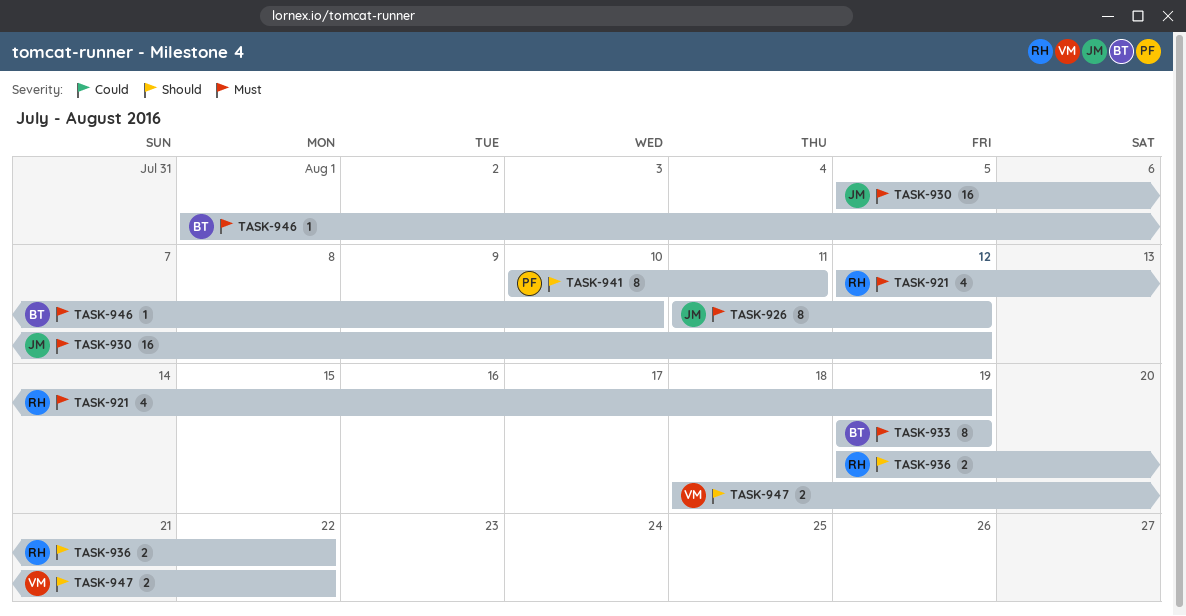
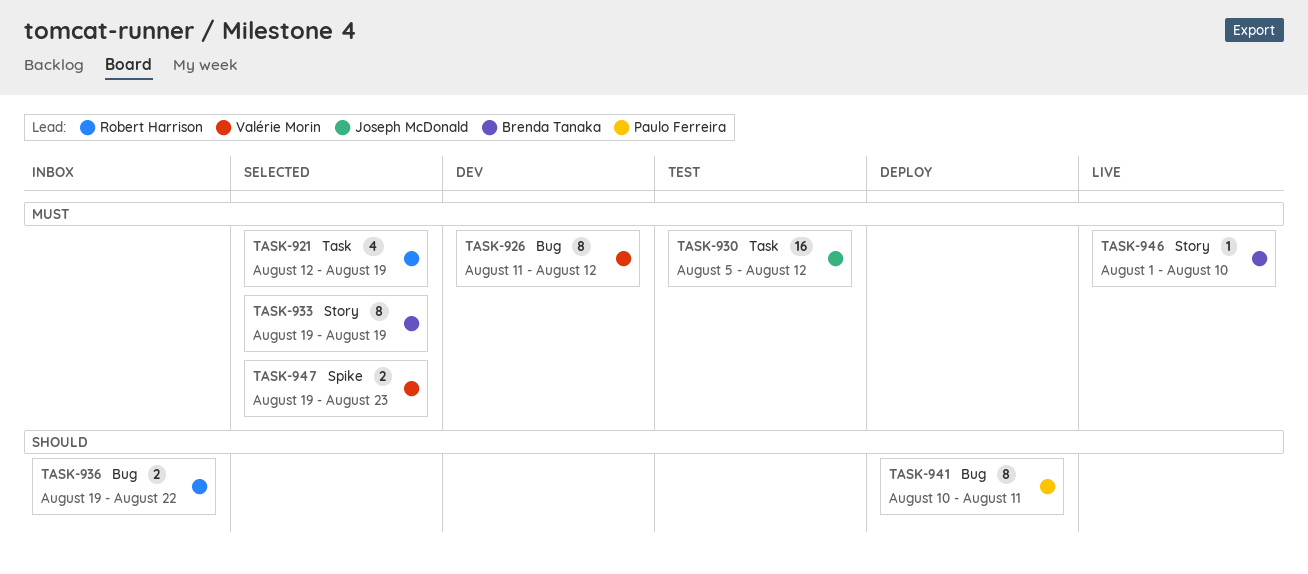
TASK-926, owner: Joseph McDonald -> Valérie Morin
TASK-947, priority: Should -> Must
TASK-947, start: Aug 18 -> Aug 19
TASK-947, due: Aug 22 -> Aug 23

